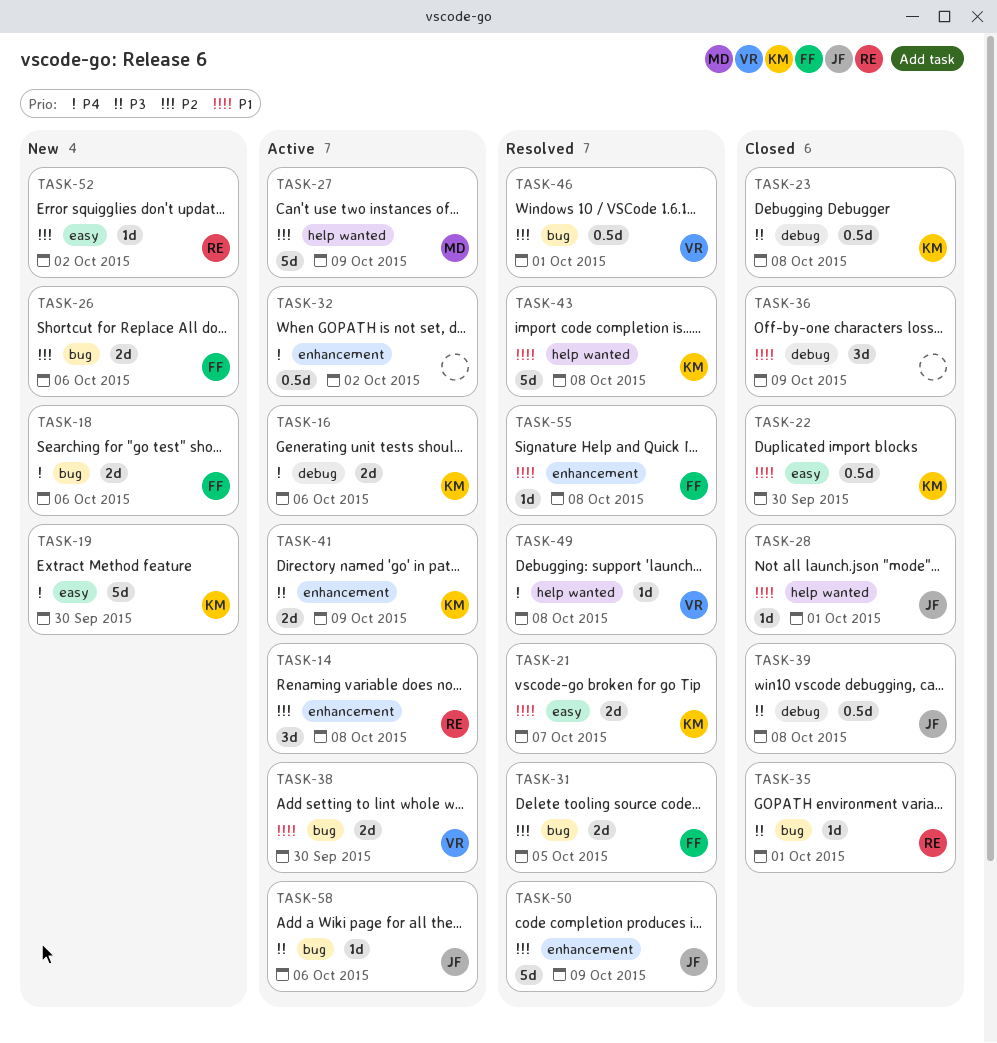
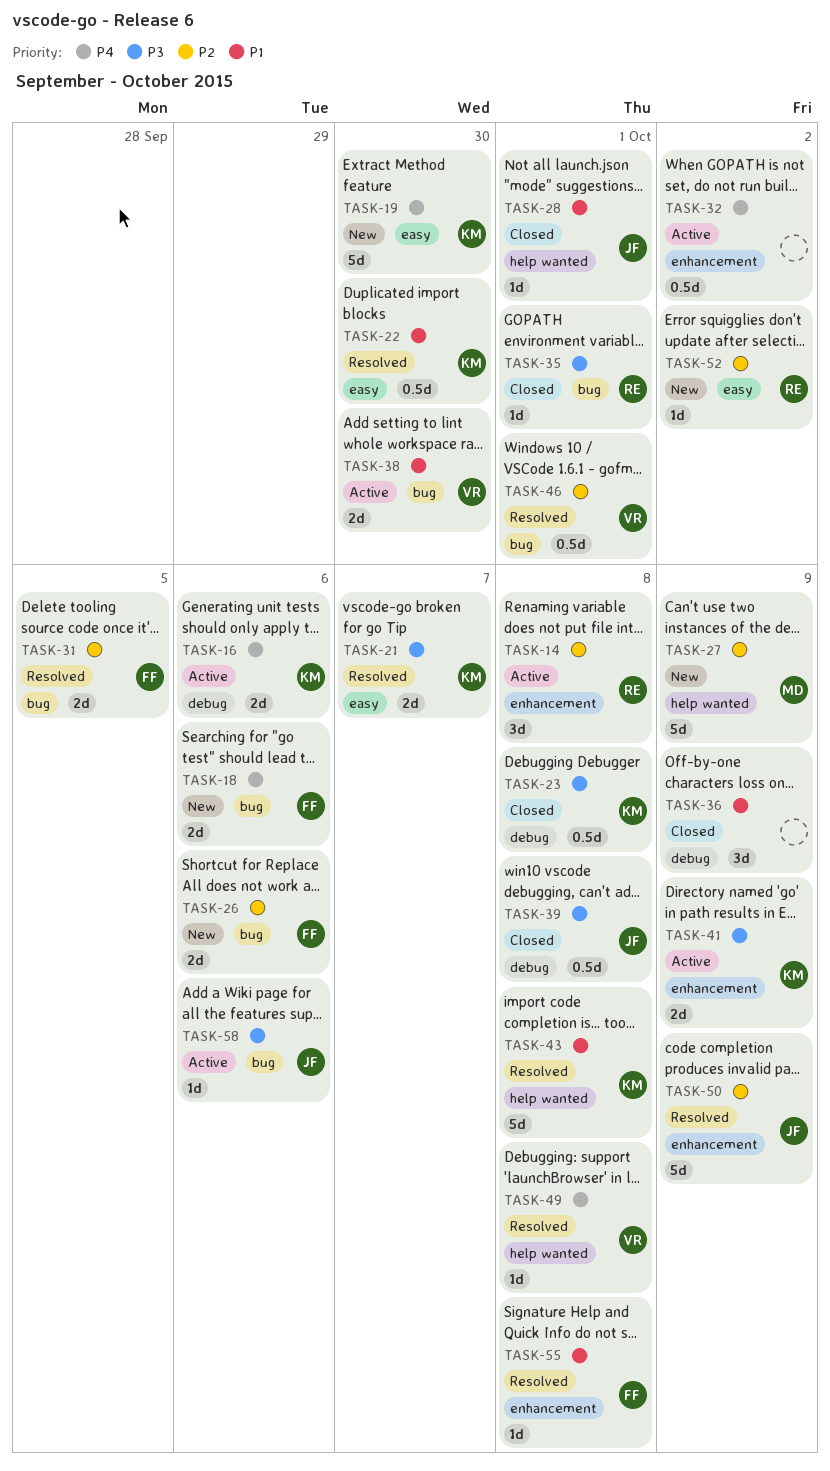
TASK-21, priority: P1 -> P3
TASK-22, status: Closed -> Resolved
TASK-27, status: Active -> New

